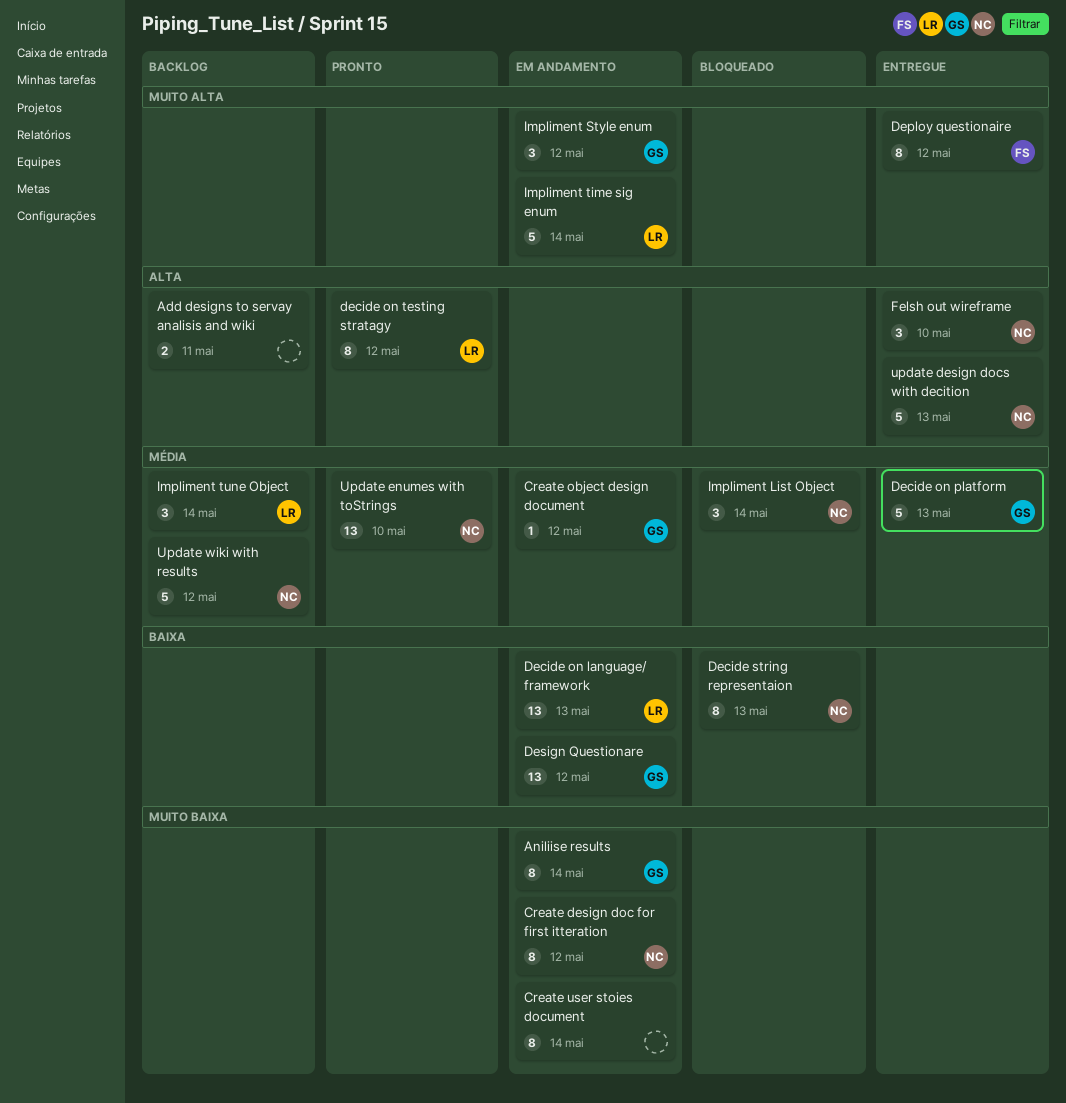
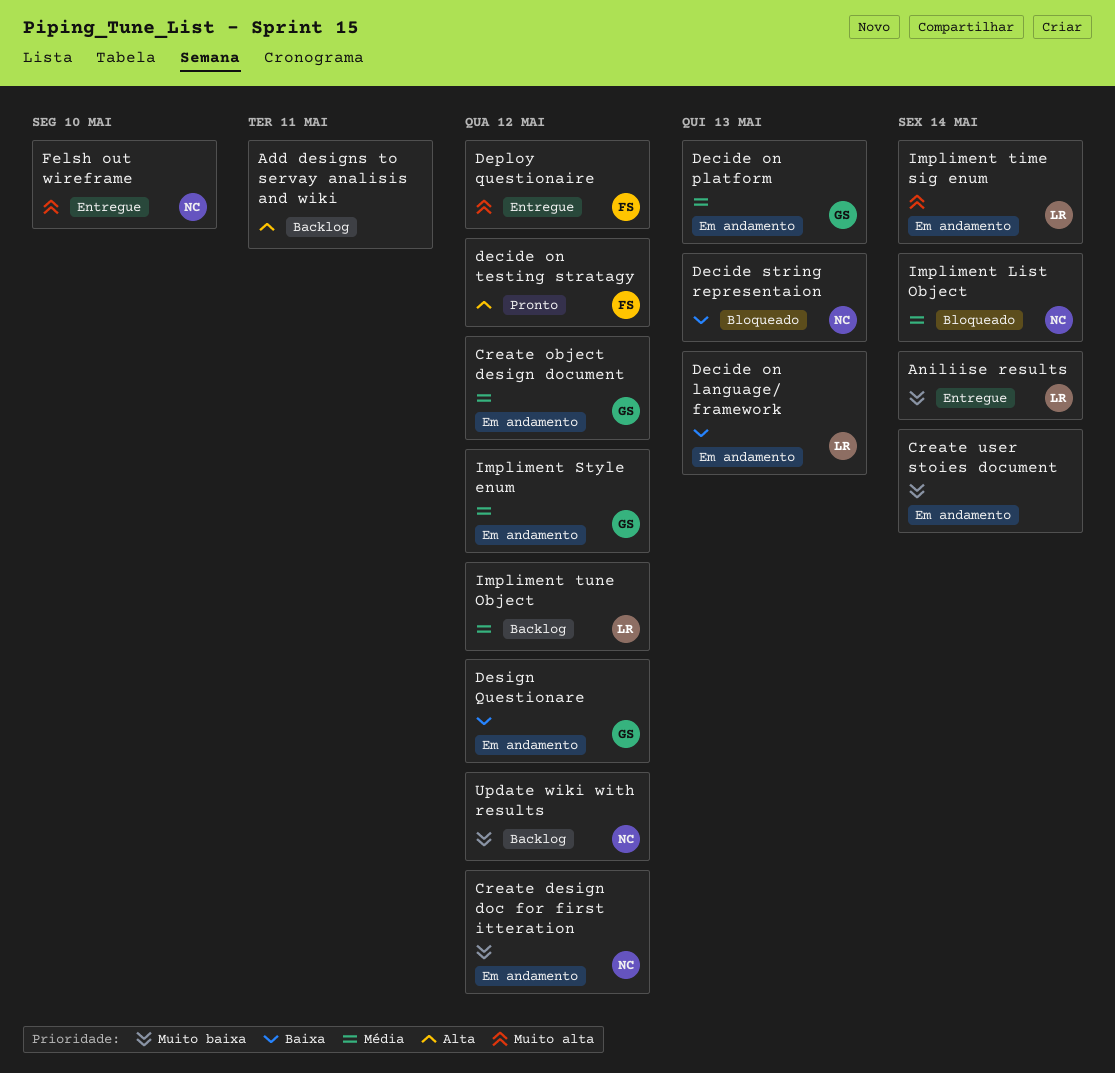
Aniliise results, status: Em andamento -> Entregue
Aniliise results, owner: GS -> LR
Decide on platform, status: Entregue -> Em andamento
decide on testing stratagy, owner: LR -> FS
Felsh out wireframe, priority: Alta -> Muito alta
Impliment Style enum, priority: Muito alta -> Média
Impliment tune Object, due: May 14 -> May 12
update design docs with decition: present -> none
Update enumes with toStrings: present -> none
Update wiki with results, priority: Média -> Muito baixa

